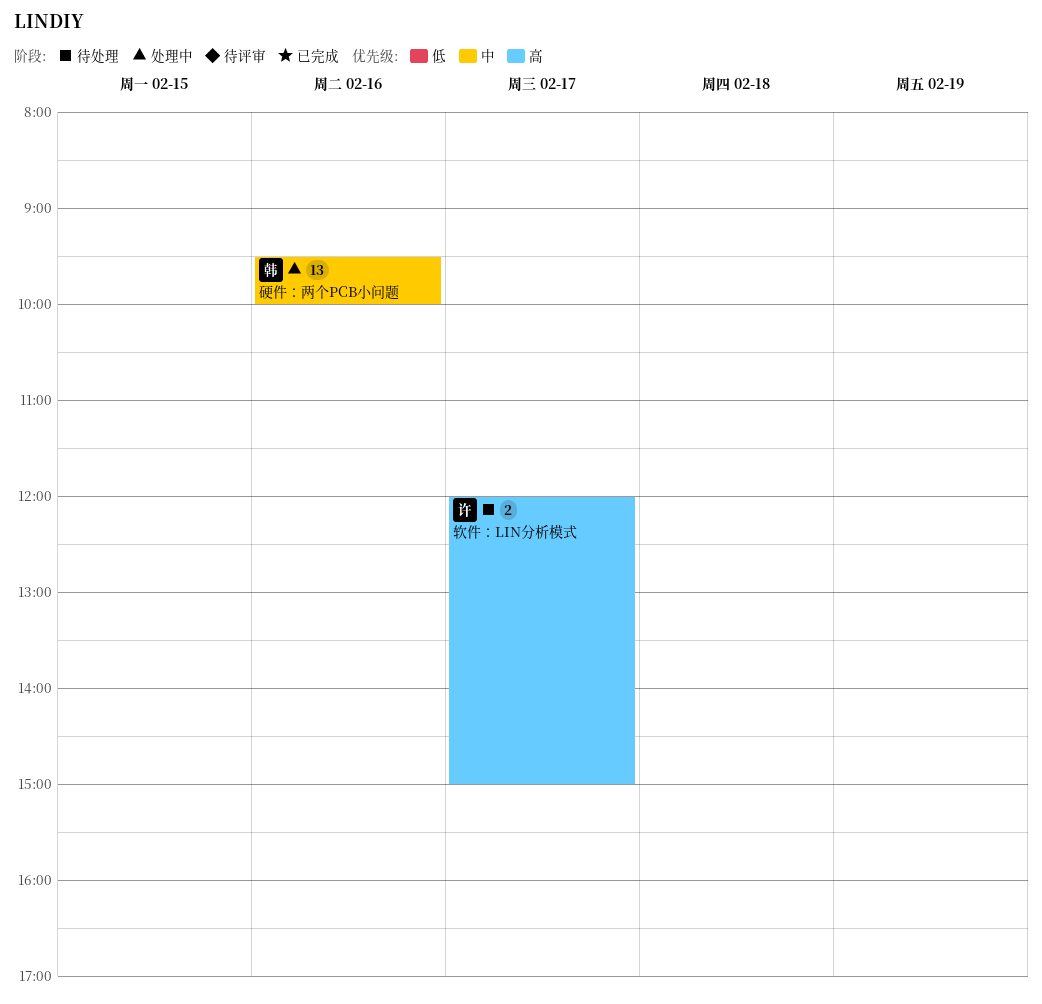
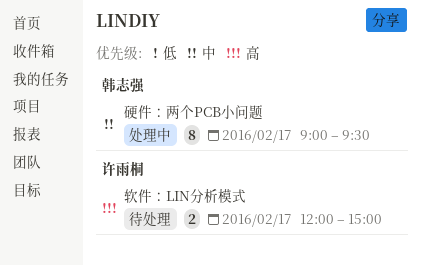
硬件：两个PCB小问题, estimate: 13 -> 8
硬件：两个PCB小问题, day: Feb 16 -> Feb 17
硬件：两个PCB小问题, begins: 09:30 -> 09:00
硬件：两个PCB小问题, ends: 10:00 -> 09:30

